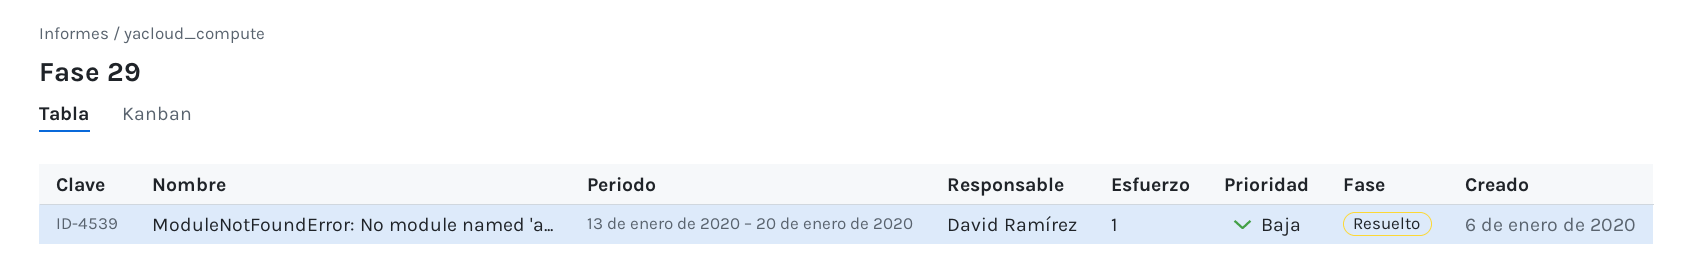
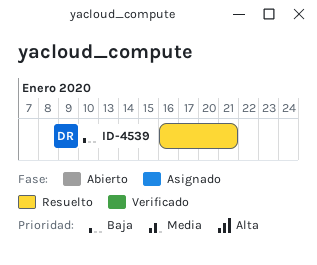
ID-4539, start: Jan 13 -> Jan 16
ID-4539, due: Jan 20 -> Jan 21

